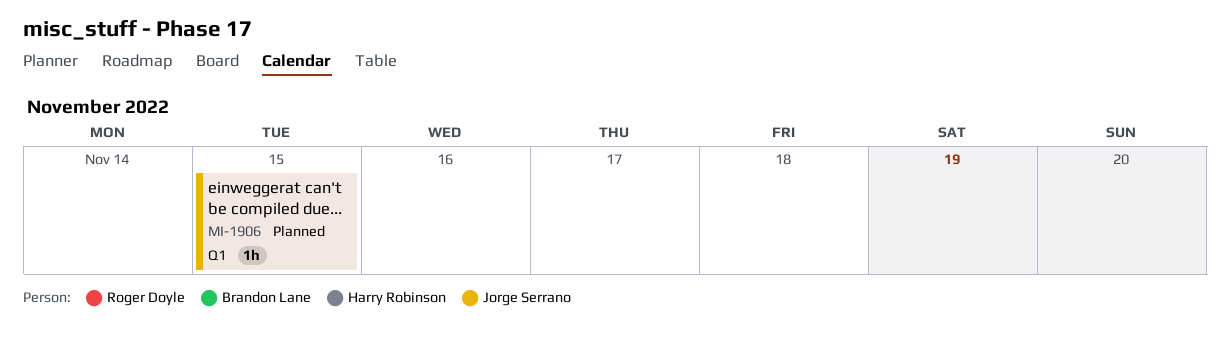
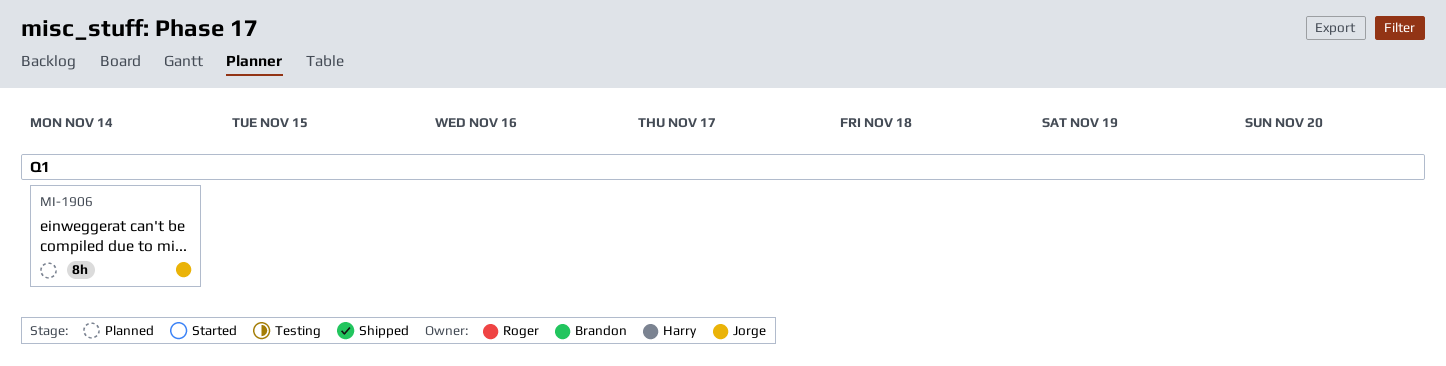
MI-1906, estimate: 1h -> 8h
MI-1906, due: Nov 15 -> Nov 14

